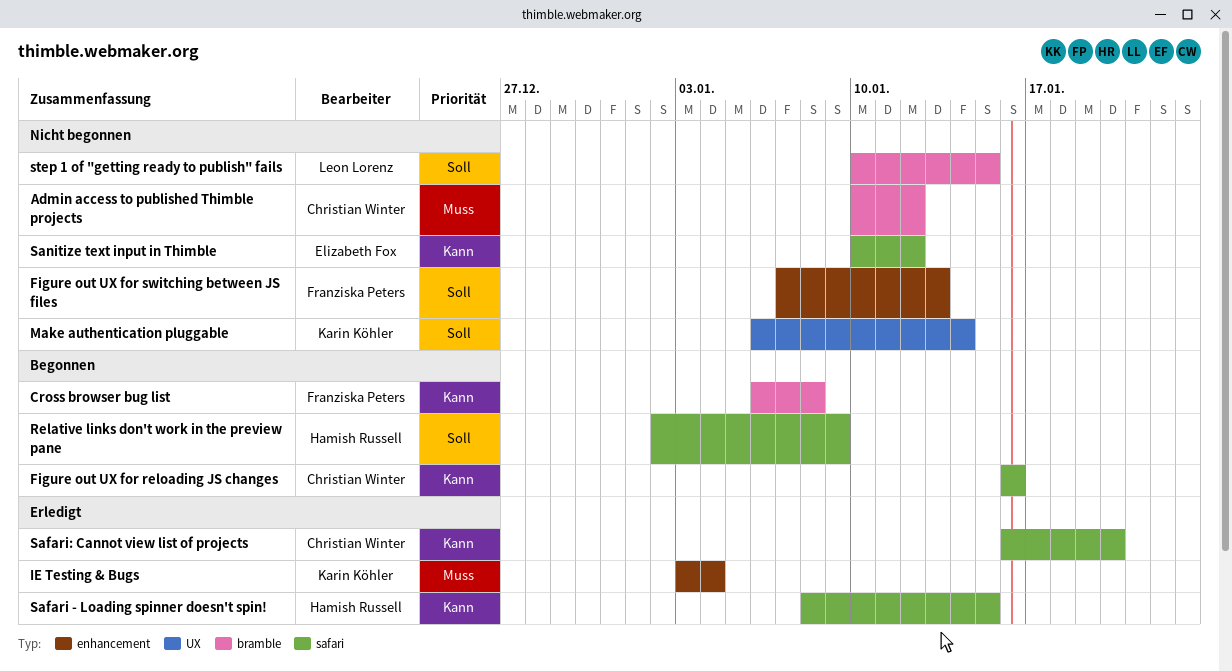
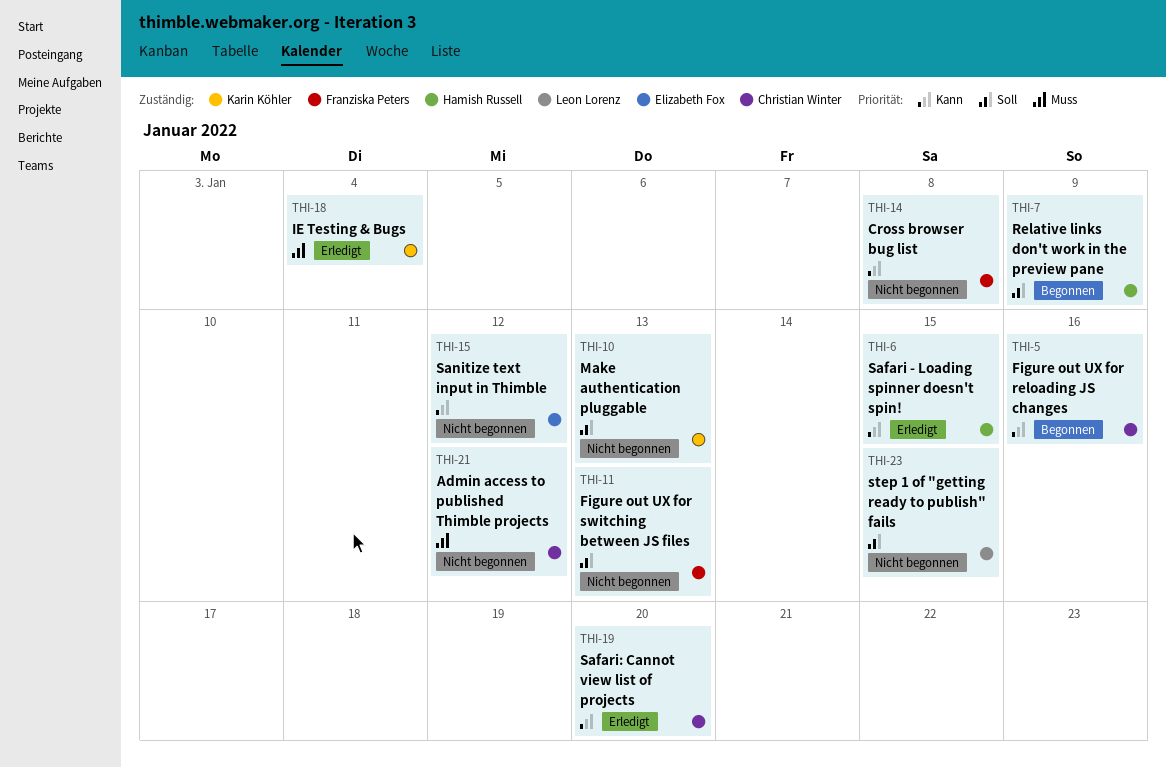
Cross browser bug list, status: Begonnen -> Nicht begonnen
Make authentication pluggable, due: Jan 14 -> Jan 13

